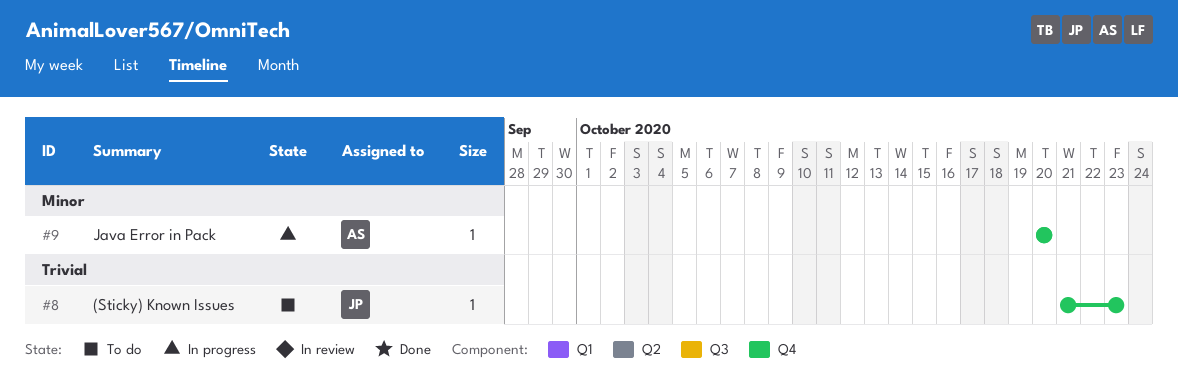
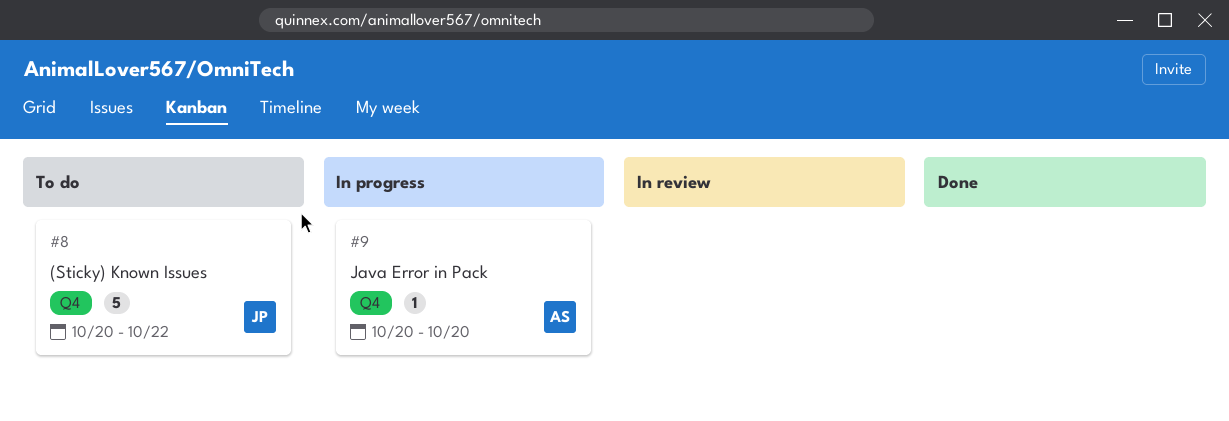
#8, estimate: 1 -> 5
#8, start: Oct 21 -> Oct 20
#8, due: Oct 23 -> Oct 22

